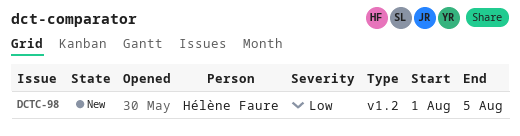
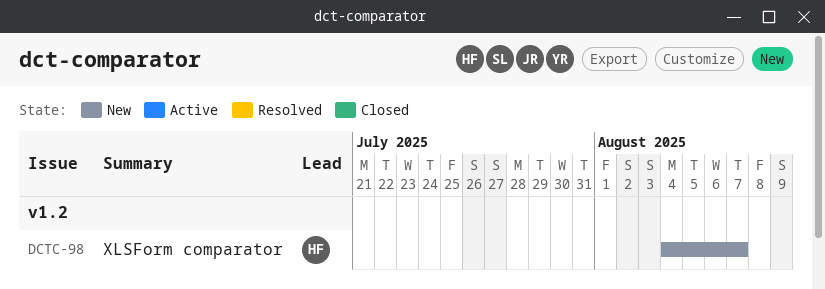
DCTC-98, start: Aug 1 -> Aug 4
DCTC-98, due: Aug 5 -> Aug 7

